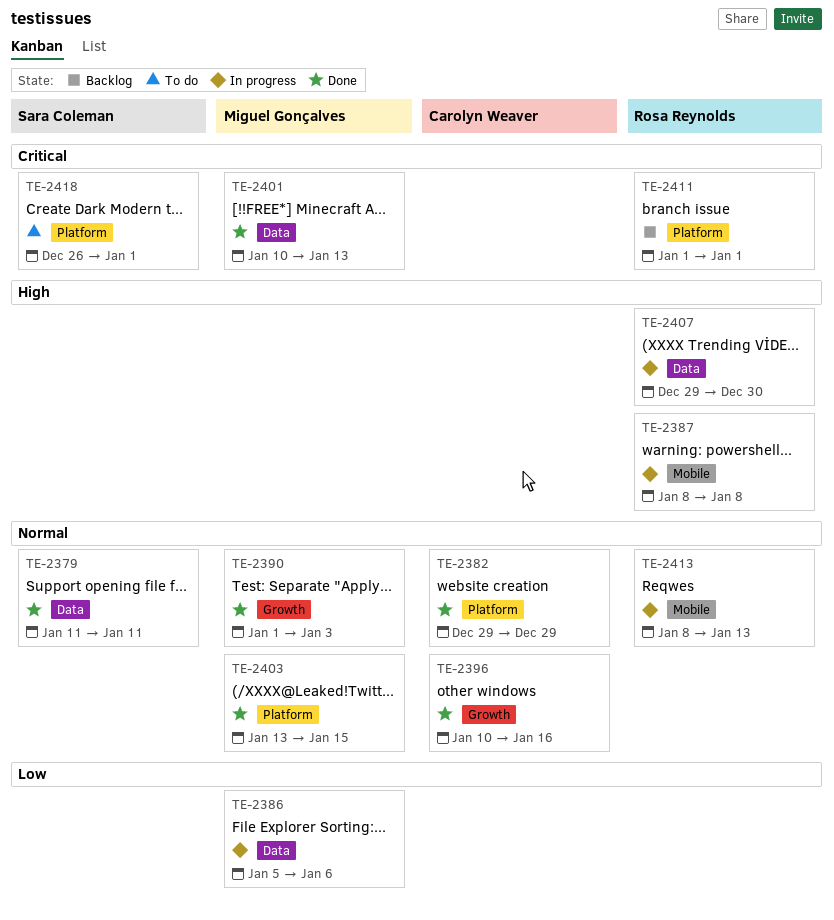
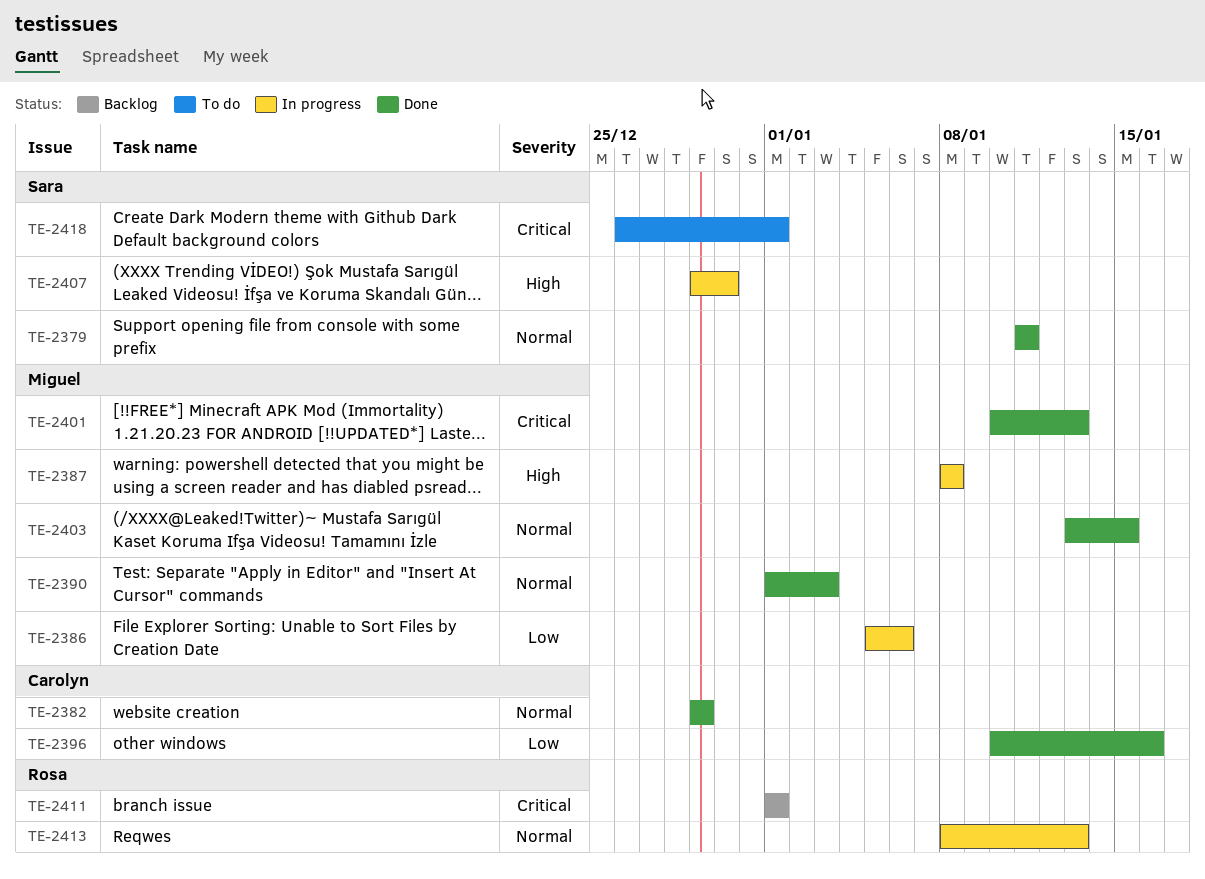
TE-2387, owner: Rosa Reynolds -> Miguel Gonçalves
TE-2396, priority: Normal -> Low
TE-2407, owner: Rosa Reynolds -> Sara Coleman

